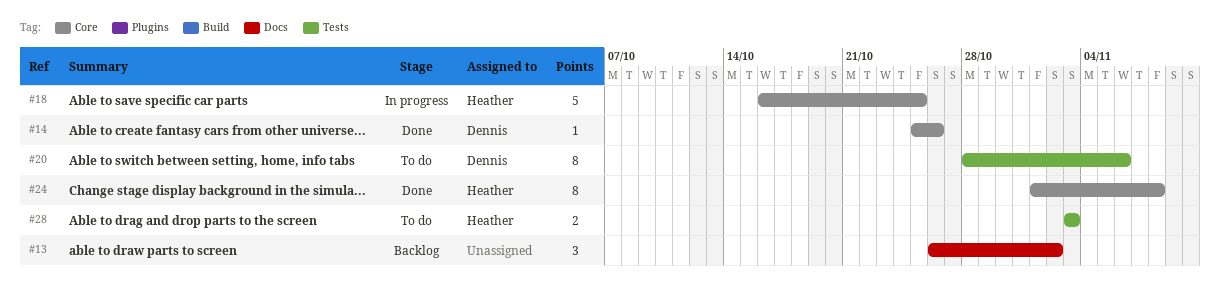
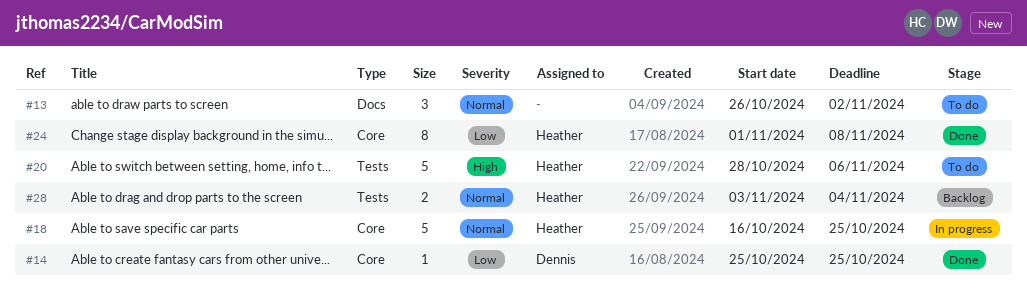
#13, status: Backlog -> To do
#14, due: Oct 26 -> Oct 25
#20, owner: Dennis -> Heather
#20, estimate: 8 -> 5
#28, status: To do -> Backlog
#28, due: Nov 3 -> Nov 4

